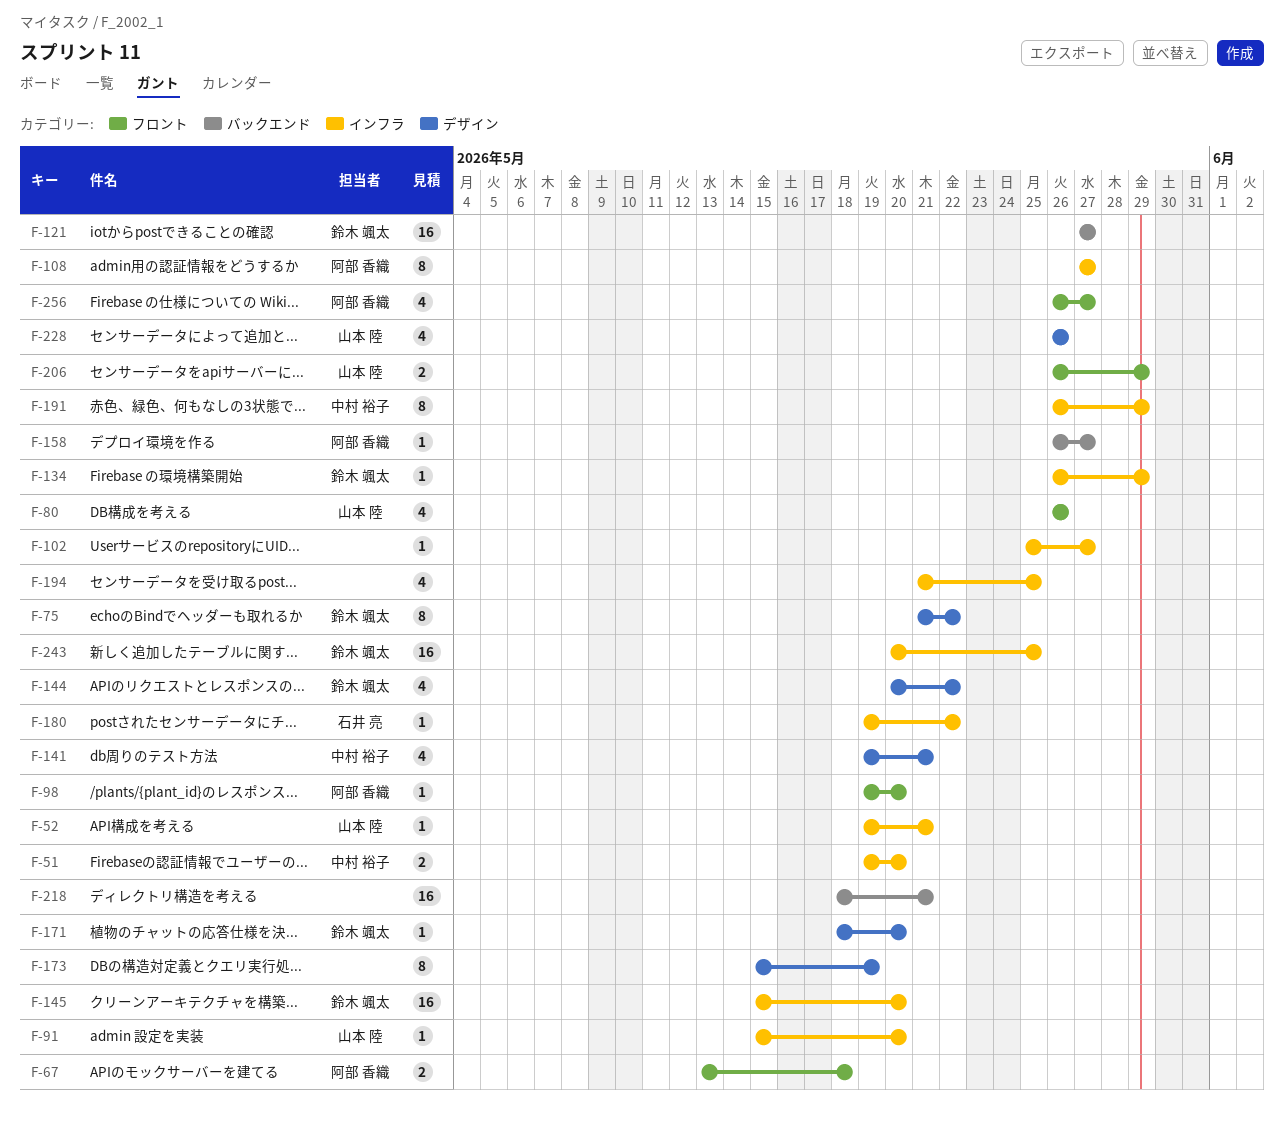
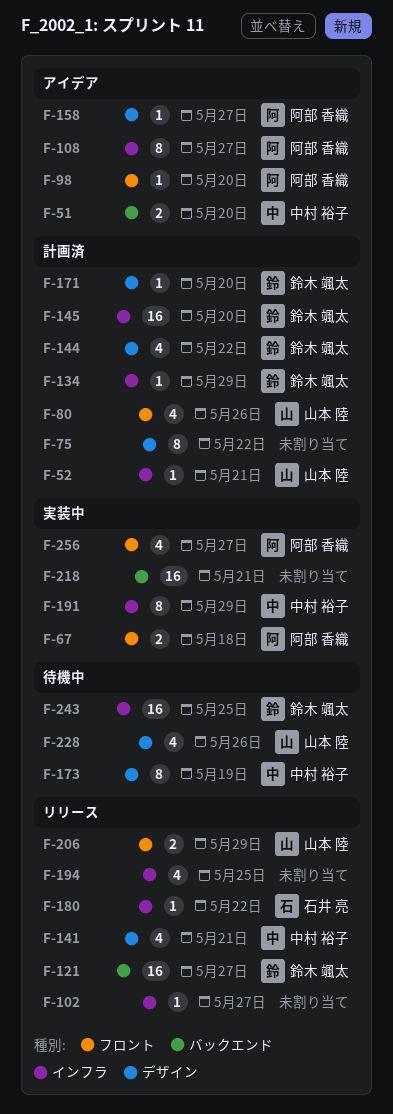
F-51, label: インフラ -> バックエンド
F-75, owner: 鈴木 颯太 -> none
F-91: present -> none
F-158, label: バックエンド -> デザイン
F-173, owner: none -> 中村 裕子

